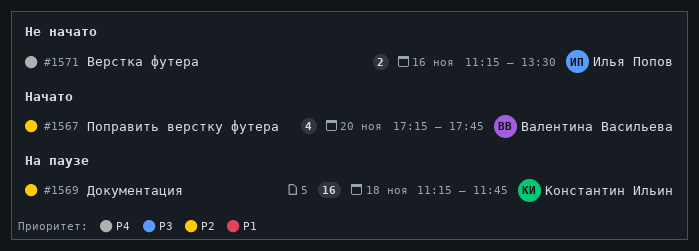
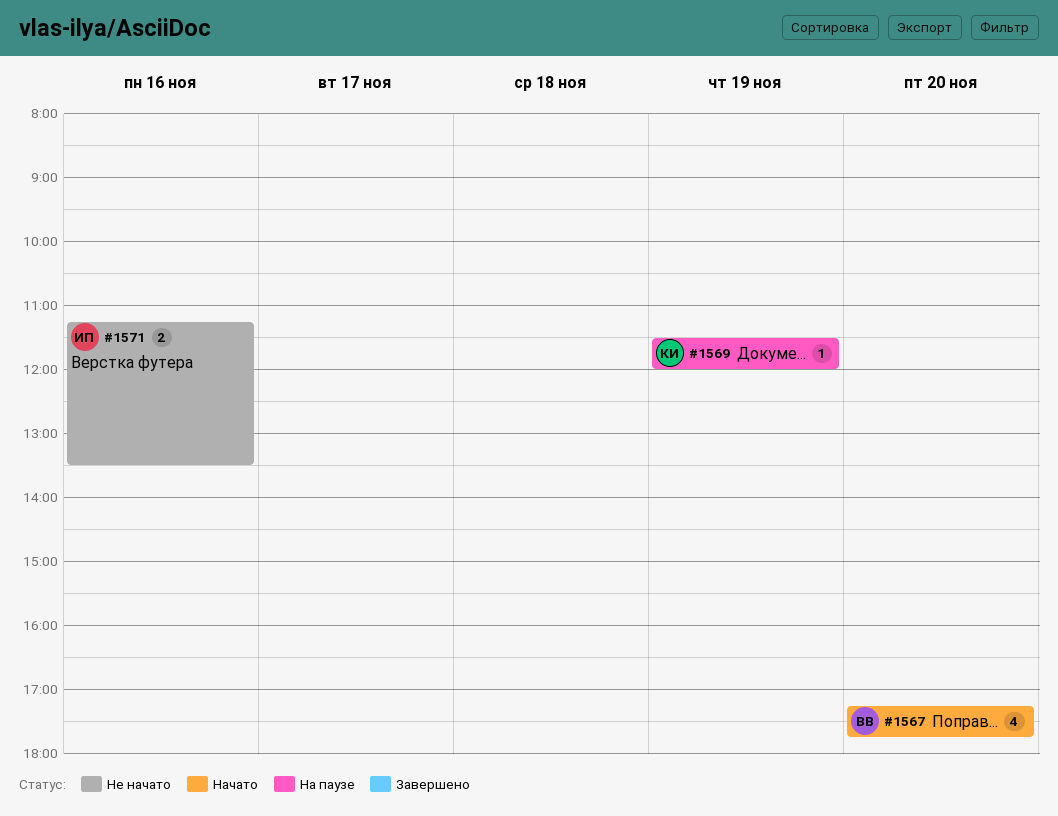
#1569, estimate: 16 -> 1
#1569, day: Nov 18 -> Nov 19
#1569, begins: 11:15 -> 11:30
#1569, ends: 11:45 -> 12:00

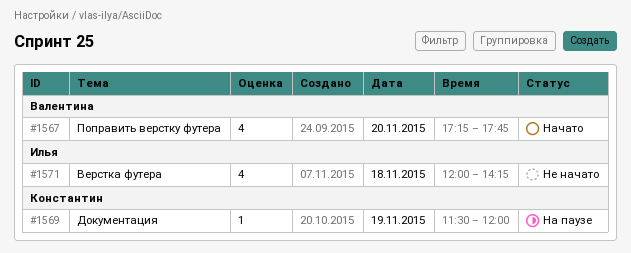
#1571, estimate: 2 -> 4
#1571, day: Nov 16 -> Nov 18
#1571, begins: 11:15 -> 12:00
#1571, ends: 13:30 -> 14:15

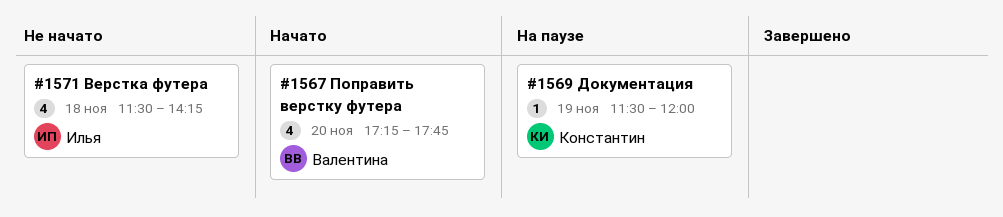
#1571, begins: 12:00 -> 11:30

